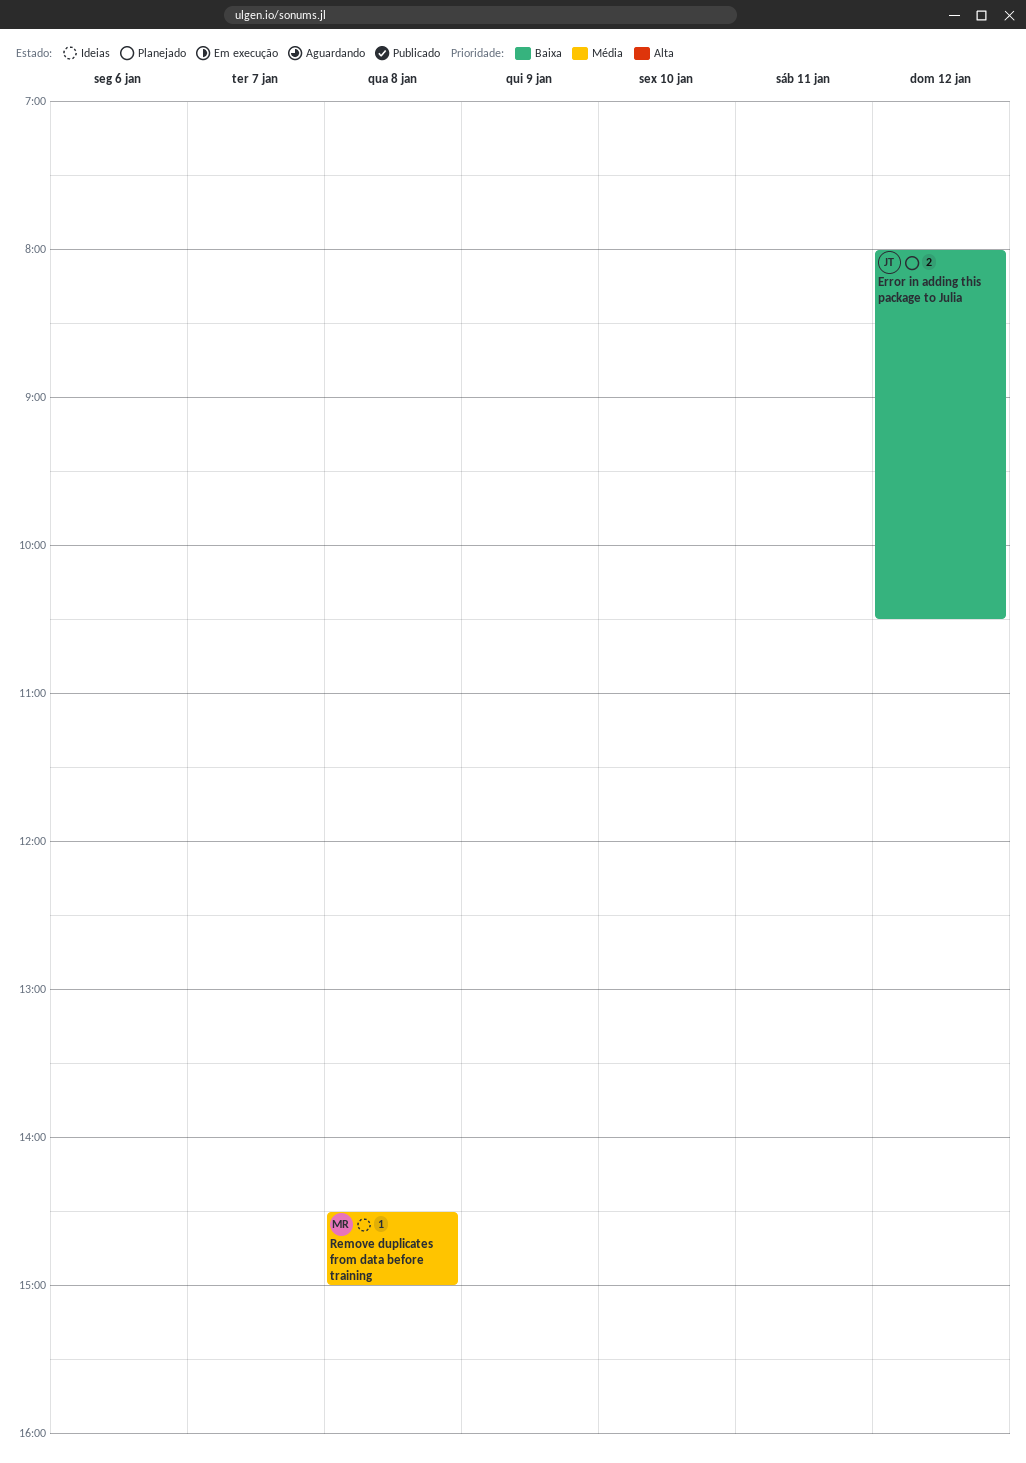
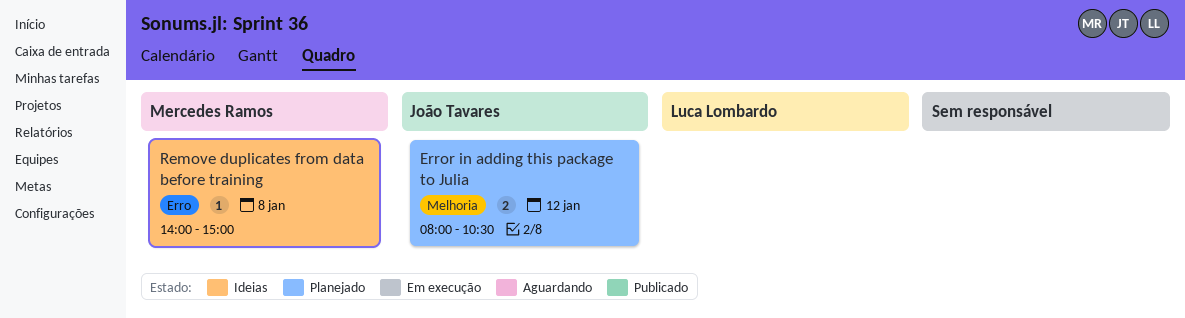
Remove duplicates from data before training, begins: 14:30 -> 14:00

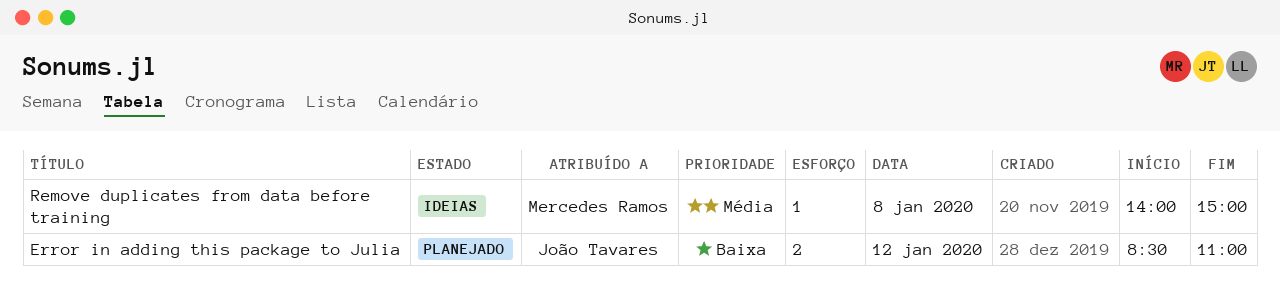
Error in adding this package to Julia, begins: 08:00 -> 08:30
Error in adding this package to Julia, ends: 10:30 -> 11:00

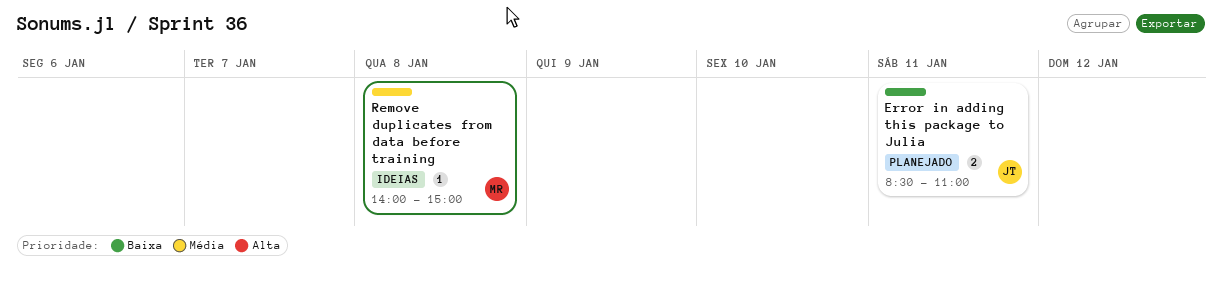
Error in adding this package to Julia, day: Jan 12 -> Jan 11

